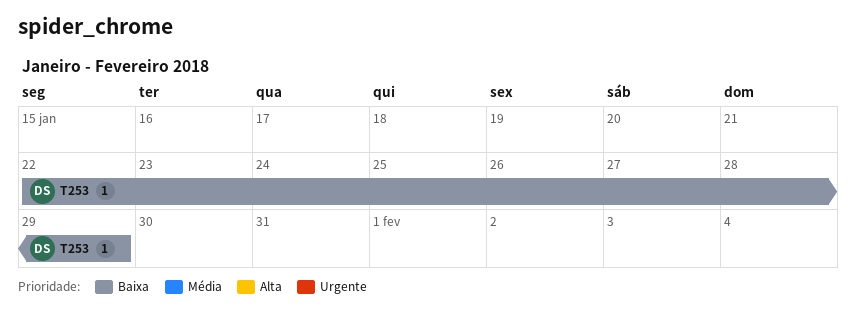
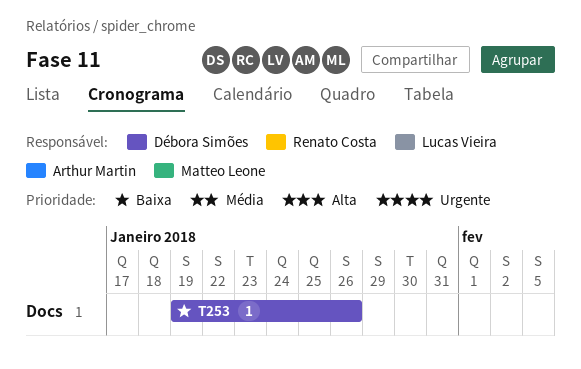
T253, start: Jan 22 -> Jan 19
T253, due: Jan 29 -> Jan 26

